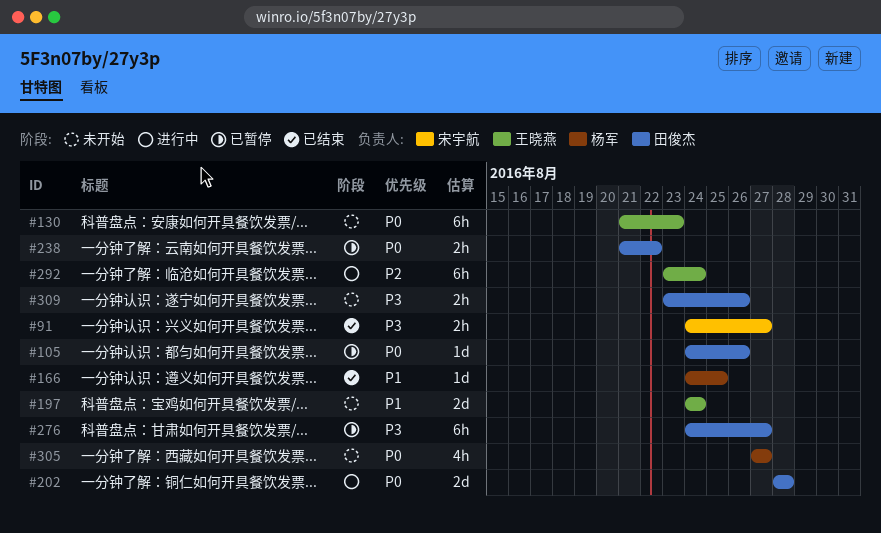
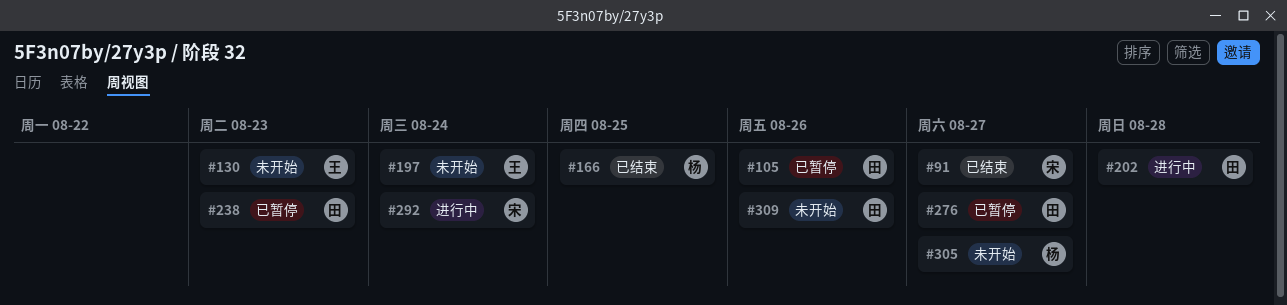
#238, due: Aug 22 -> Aug 23
#292, owner: 王晓燕 -> 宋宇航

